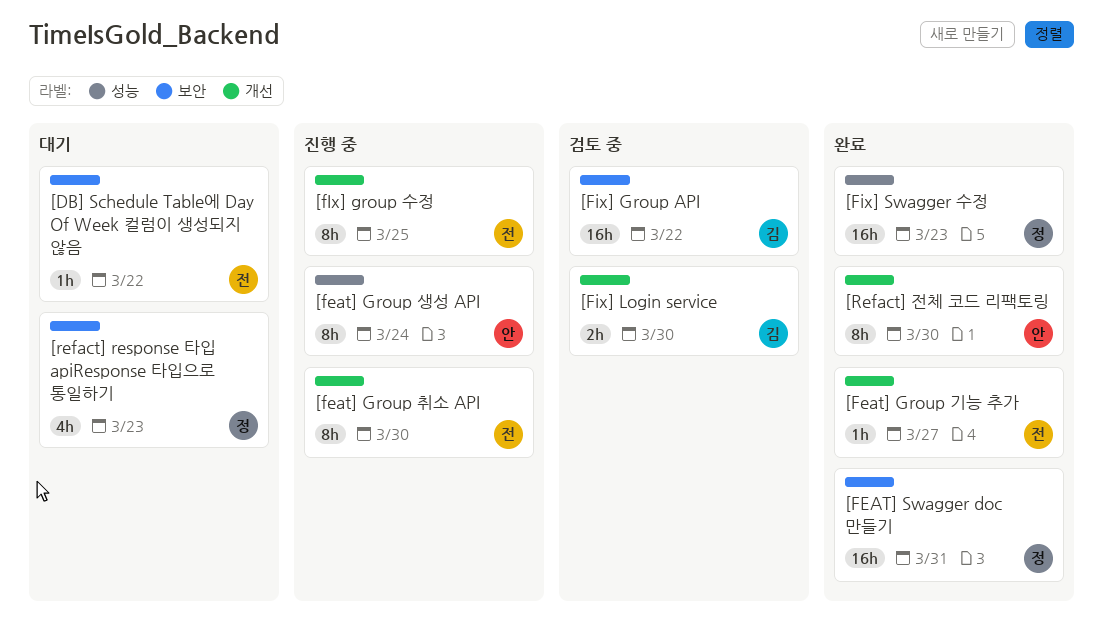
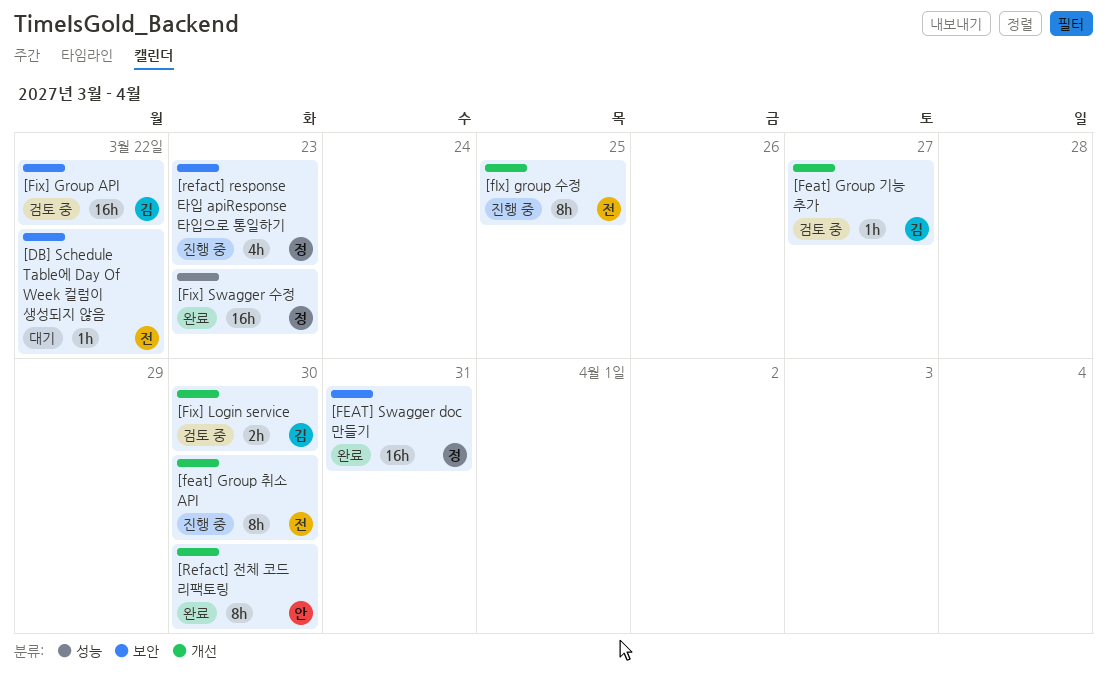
[Feat] Group 기능 추가, status: 완료 -> 검토 중
[Feat] Group 기능 추가, owner: 전 -> 김
[feat] Group 생성 API: present -> none
[refact] response 타입 apiResponse 타입으로 통일하기, status: 대기 -> 진행 중

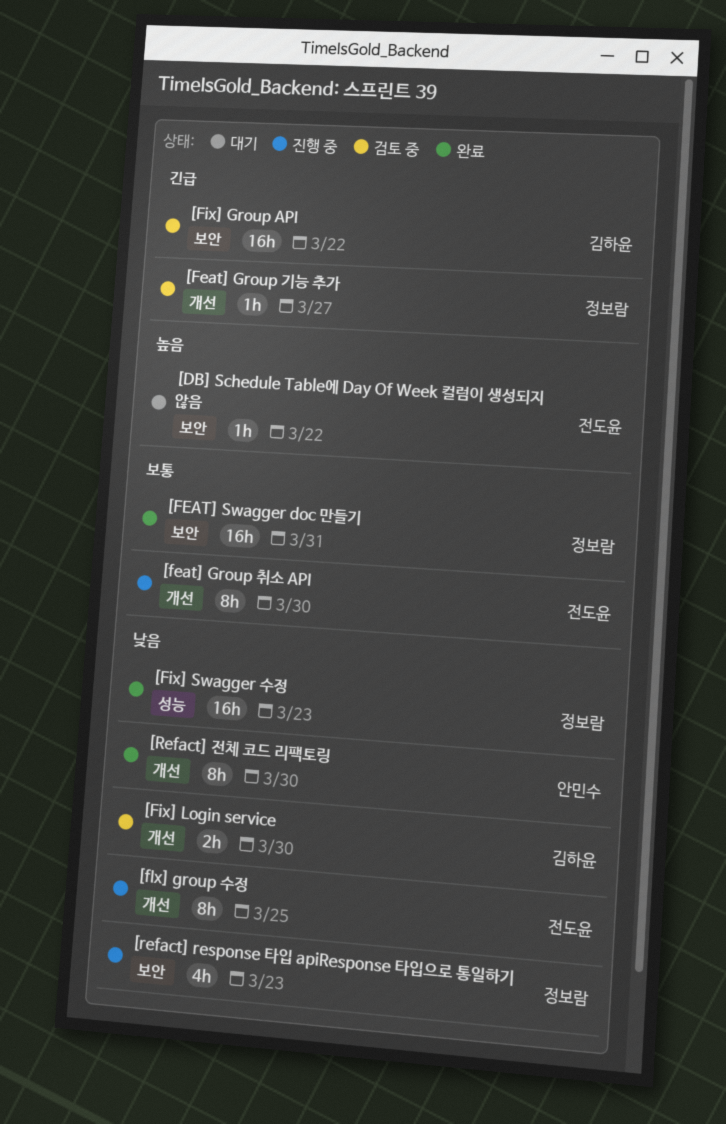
[Feat] Group 기능 추가, owner: 김하윤 -> 정보람

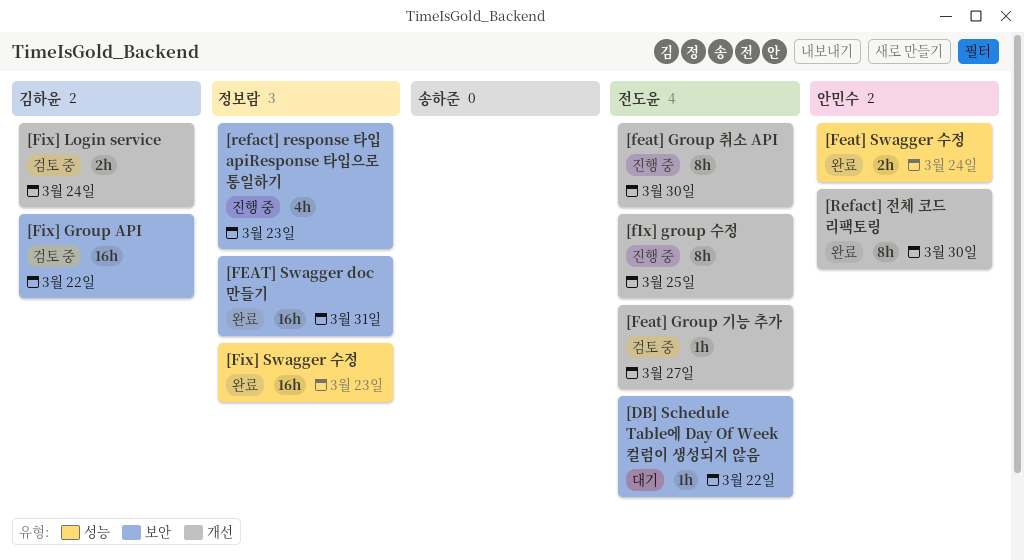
[Feat] Group 기능 추가, owner: 정보람 -> 전도윤
[Feat] Swagger 수정: none -> present
[Fix] Login service, due: Mar 30 -> Mar 24

